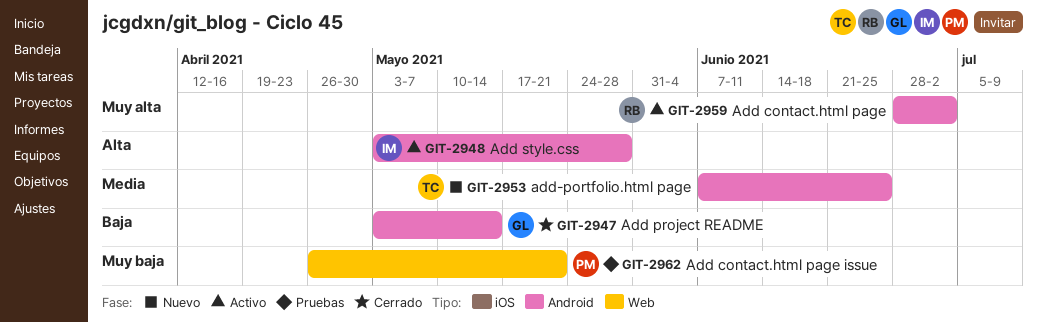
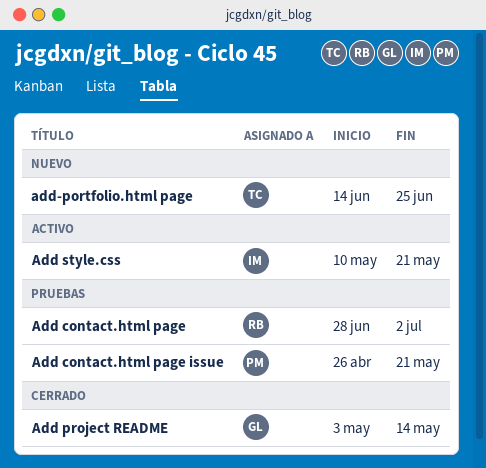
Add contact.html page, status: Activo -> Pruebas
Add style.css, start: May 3 -> May 10
Add style.css, due: May 28 -> May 21
add-portfolio.html page, start: Jun 7 -> Jun 14

